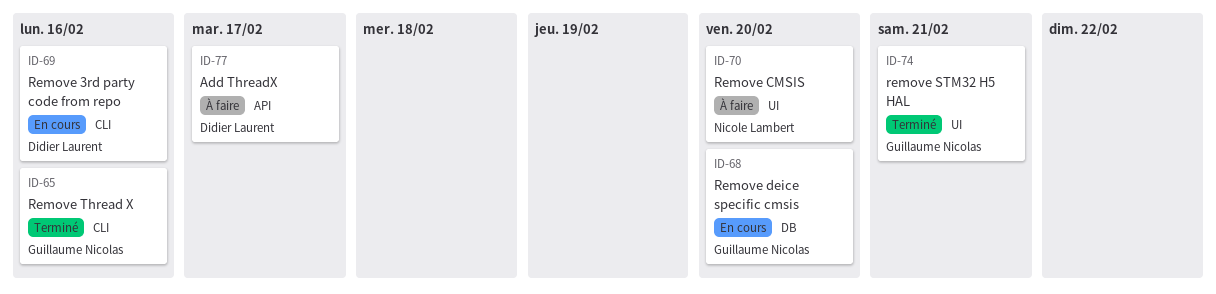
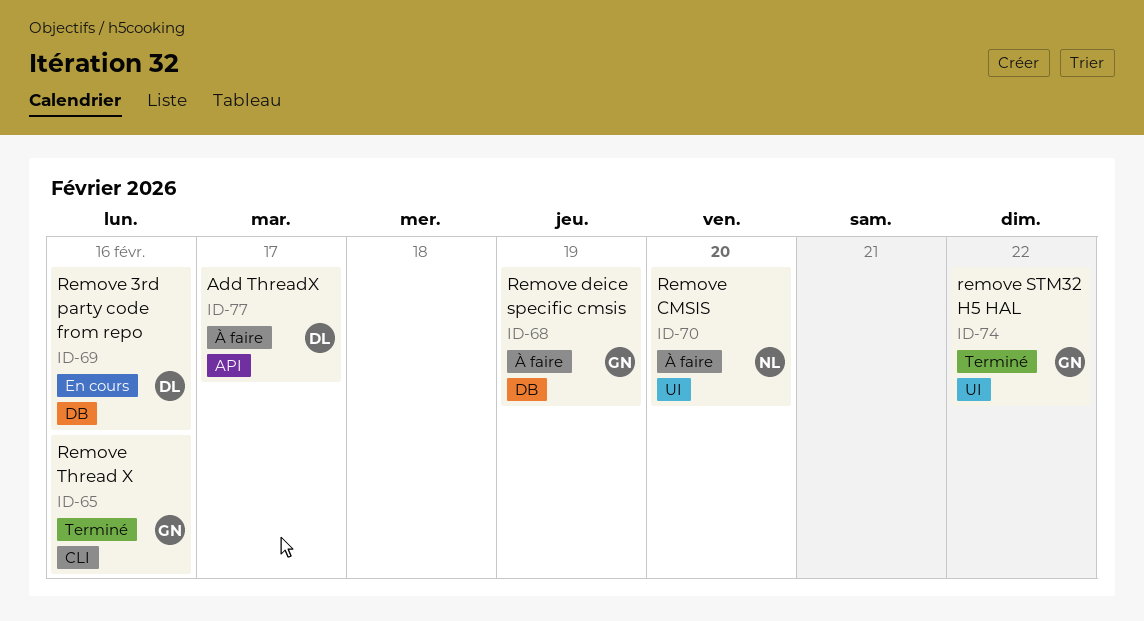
ID-68, status: En cours -> À faire
ID-68, due: Feb 20 -> Feb 19
ID-69, label: CLI -> DB
ID-74, due: Feb 21 -> Feb 22

